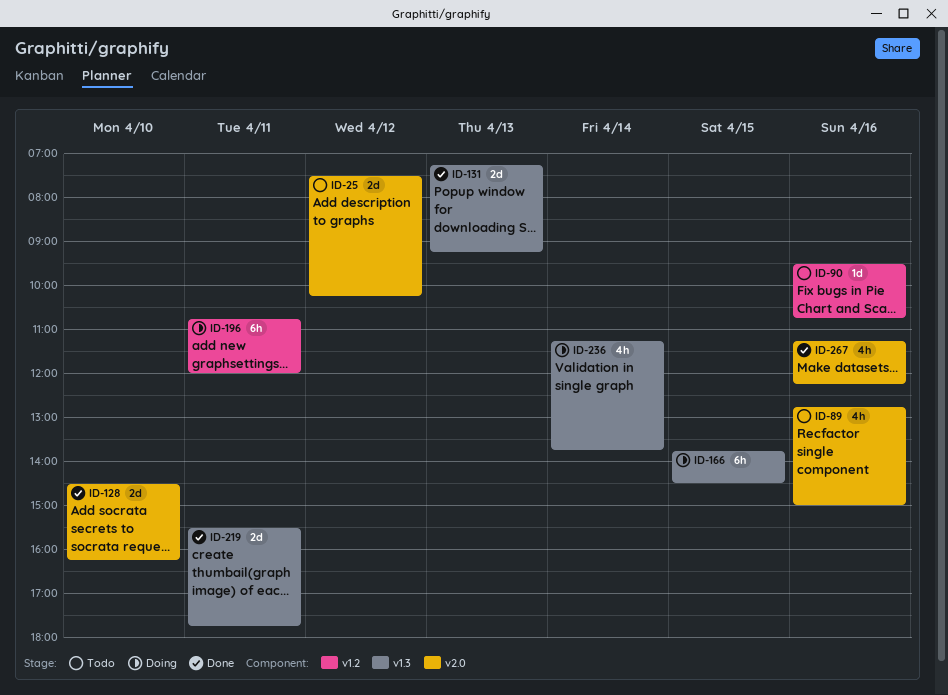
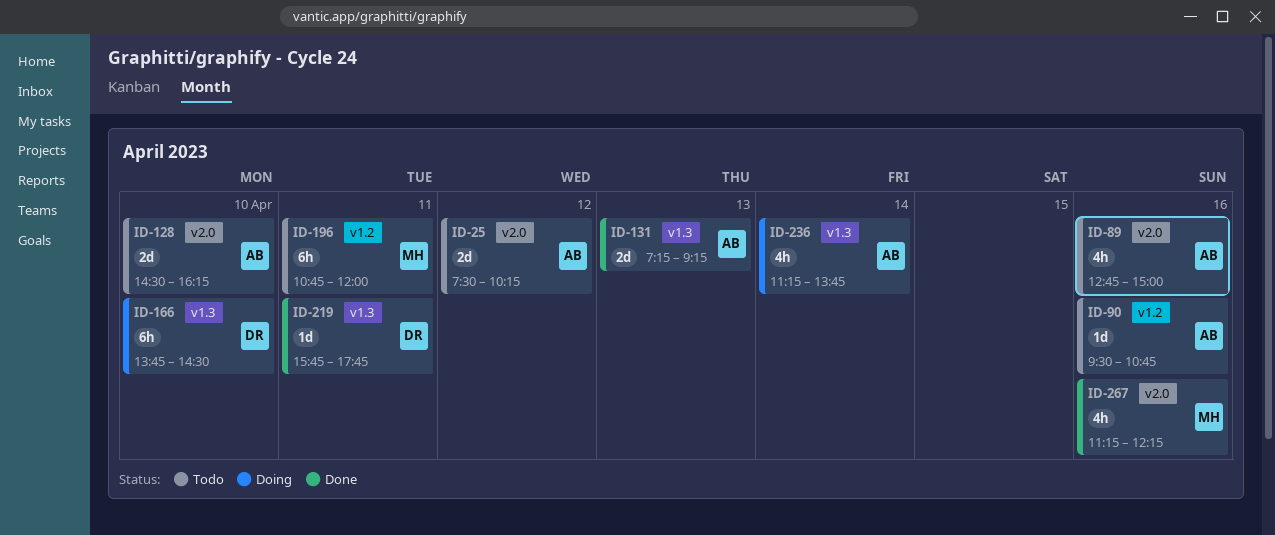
ID-128, status: Done -> Todo
ID-166, day: Apr 15 -> Apr 10
ID-196, status: Doing -> Todo
ID-219, estimate: 2d -> 1d
ID-219, begins: 15:30 -> 15:45

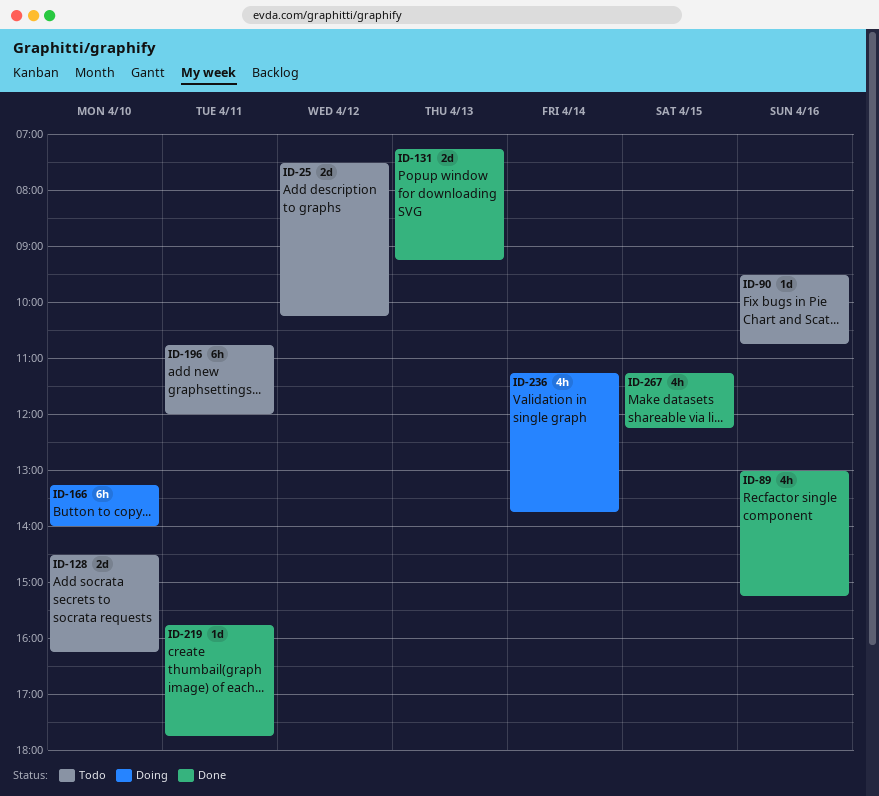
ID-89, status: Todo -> Done
ID-89, begins: 12:45 -> 13:00
ID-89, ends: 15:00 -> 15:15
ID-166, begins: 13:45 -> 13:15
ID-166, ends: 14:30 -> 14:00
ID-267, day: Apr 16 -> Apr 15

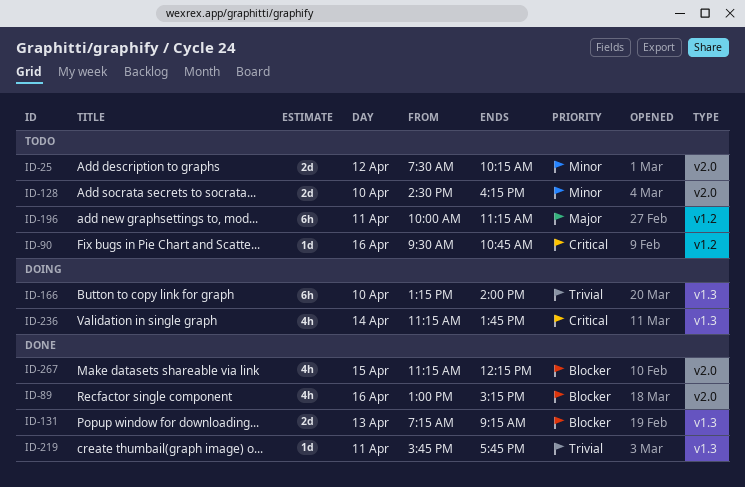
ID-196, begins: 10:45 -> 10:00
ID-196, ends: 12:00 -> 11:15

